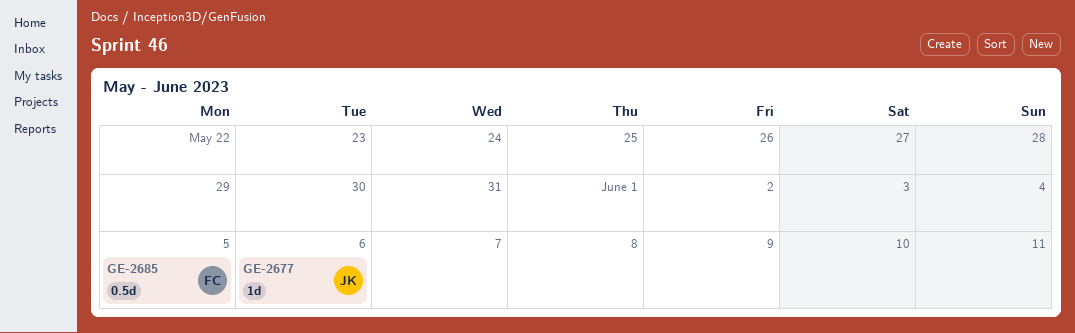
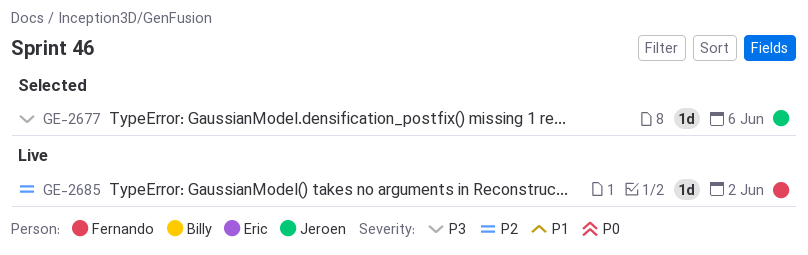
GE-2685, estimate: 0.5d -> 1d
GE-2685, due: Jun 5 -> Jun 2

